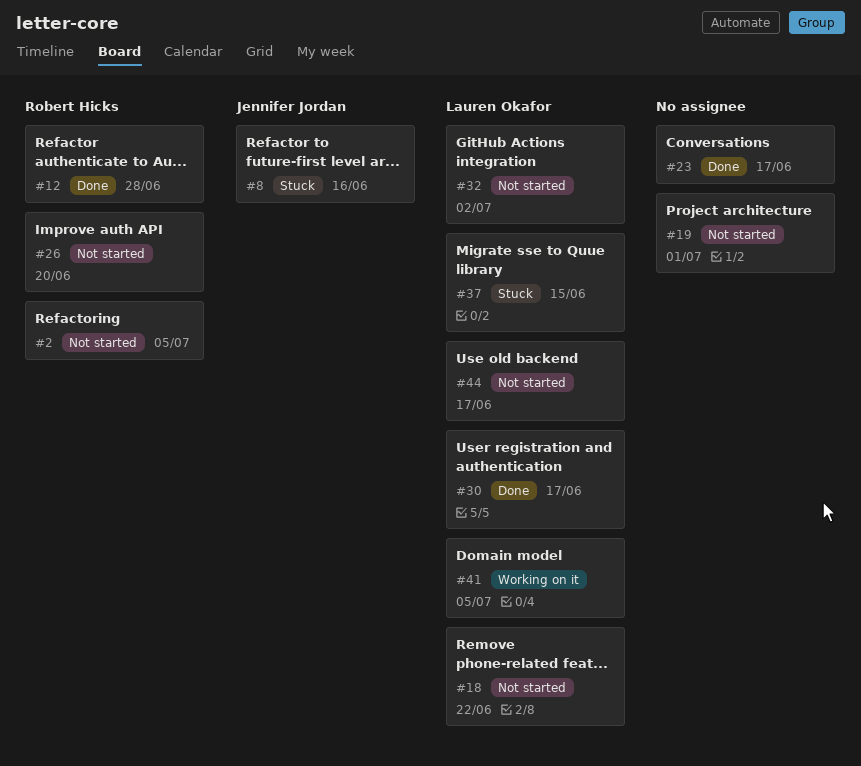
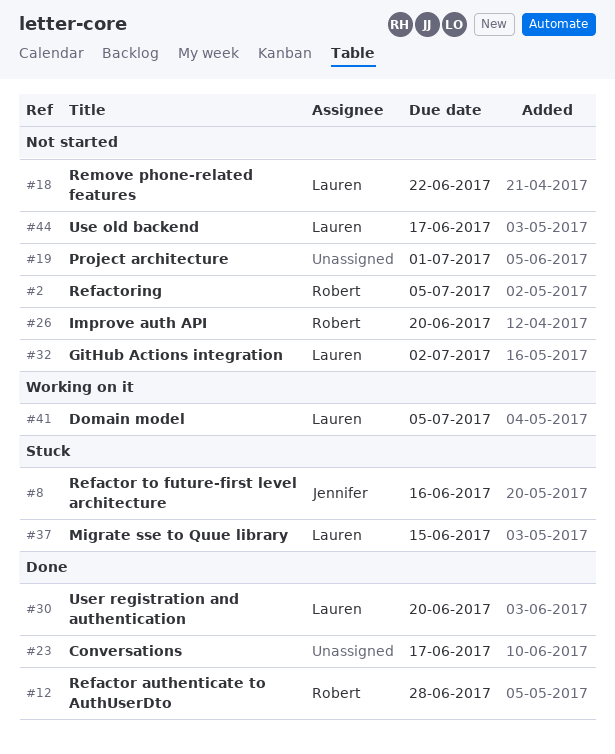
#30, due: Jun 17 -> Jun 20

